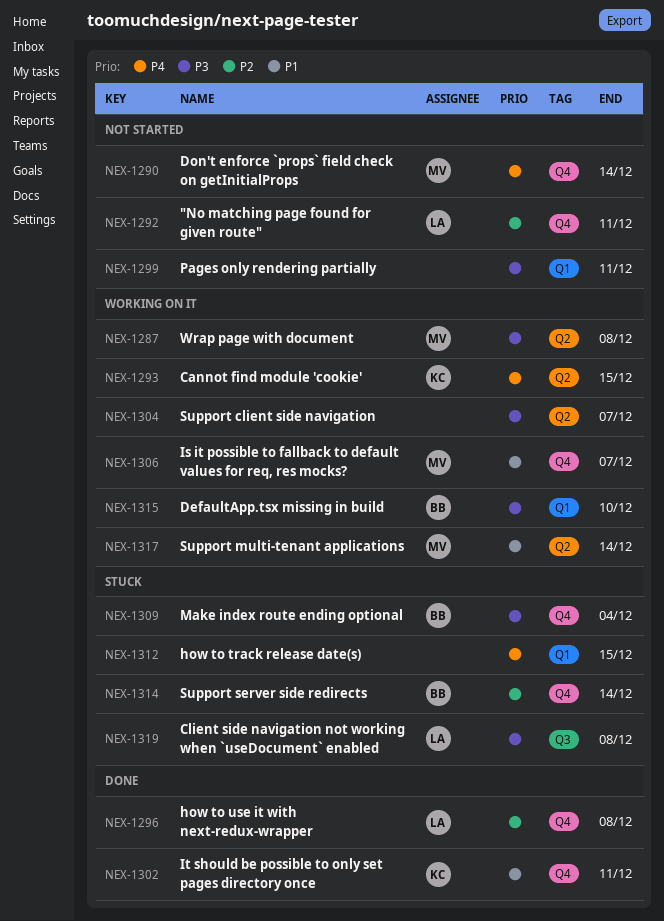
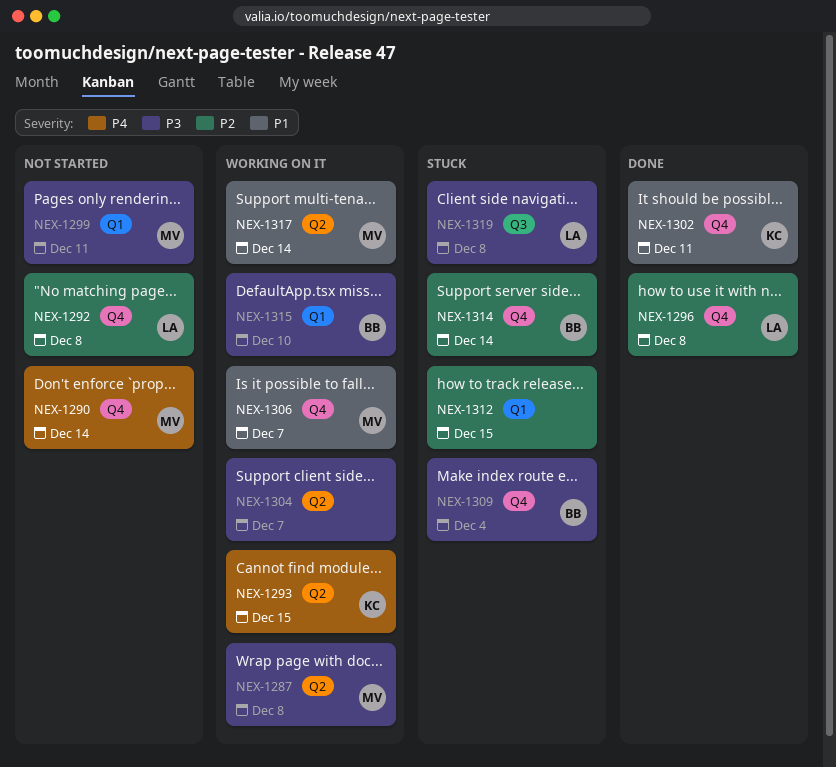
NEX-1292, due: Dec 11 -> Dec 8
NEX-1299, owner: none -> MV
NEX-1312, priority: P4 -> P2

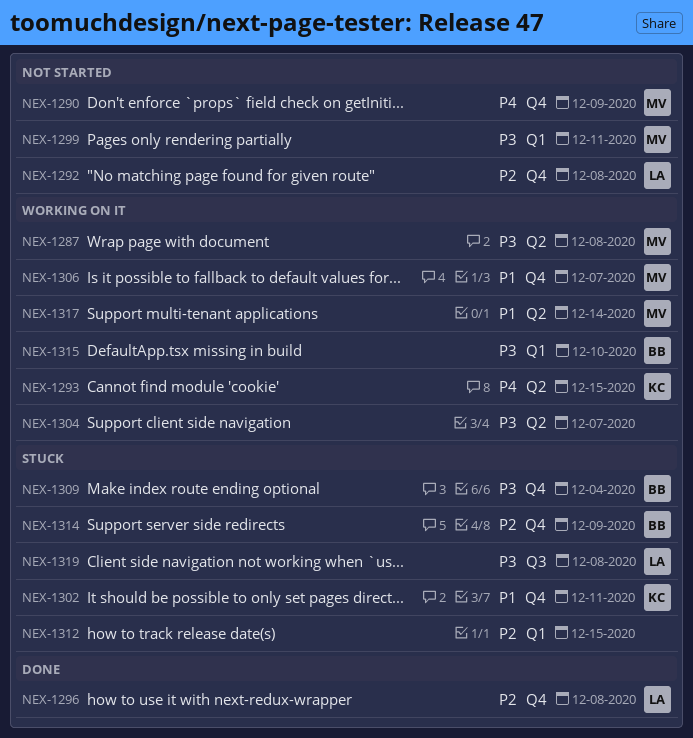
NEX-1290, due: Dec 14 -> Dec 9
NEX-1302, status: Done -> Stuck
NEX-1314, due: Dec 14 -> Dec 9

